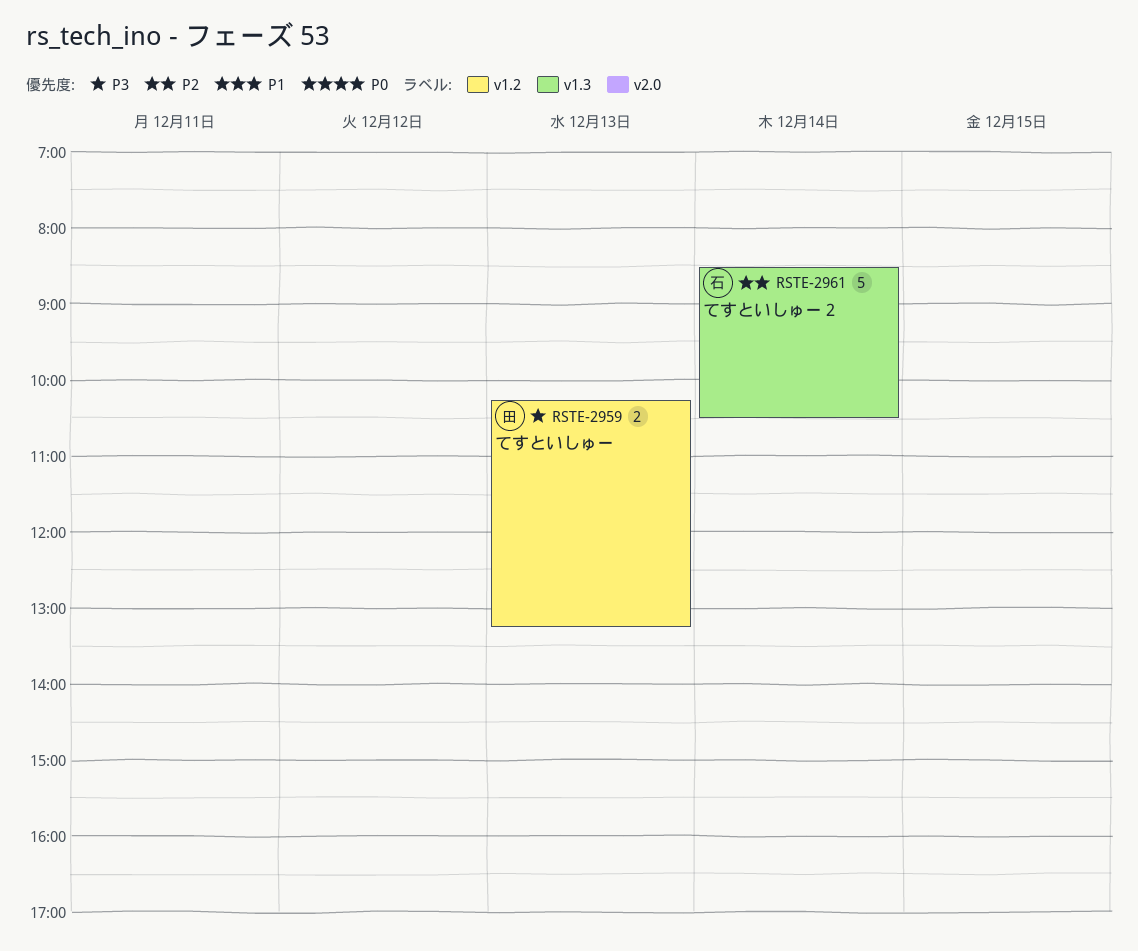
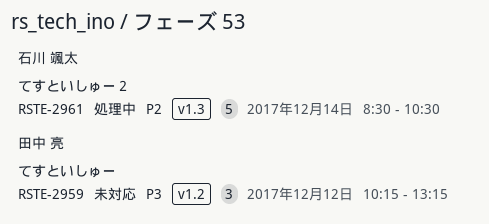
RSTE-2959, estimate: 2 -> 3
RSTE-2959, day: Dec 13 -> Dec 12

